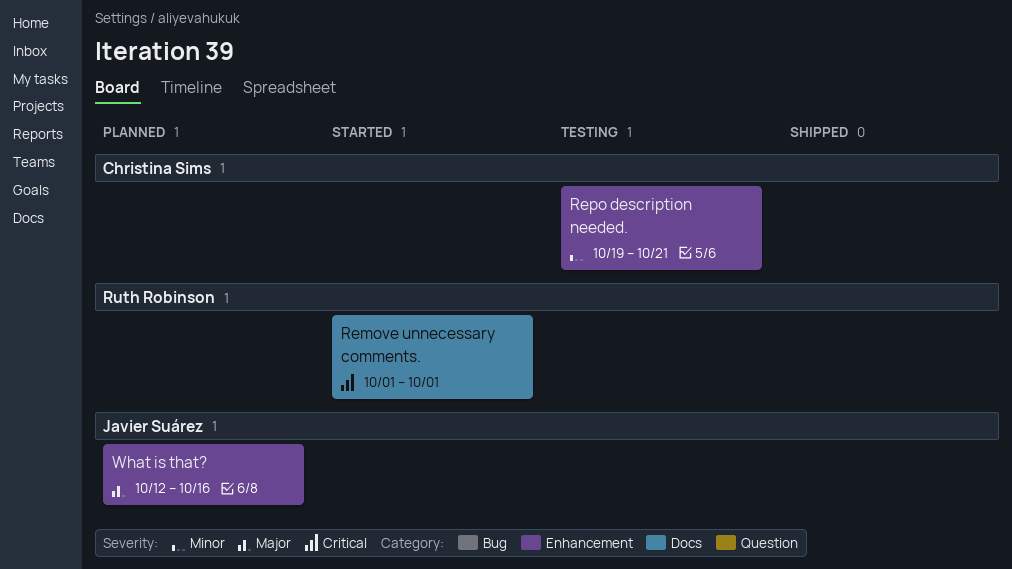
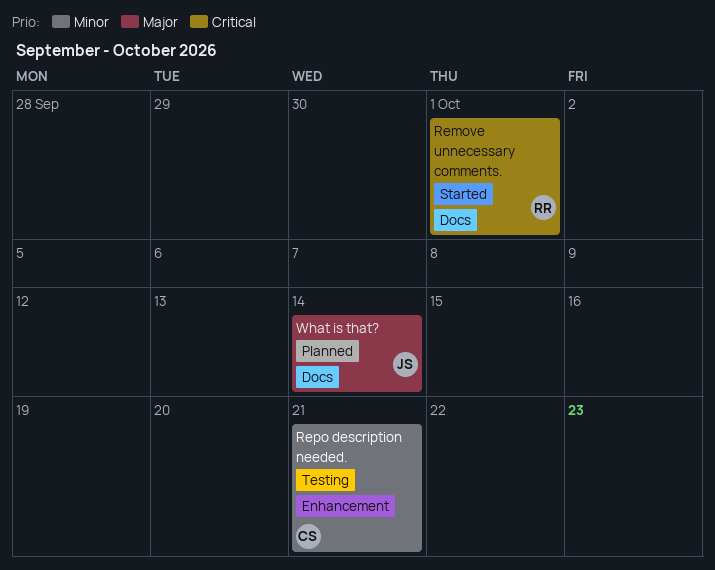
What is that?, label: Enhancement -> Docs
What is that?, due: Oct 16 -> Oct 14

